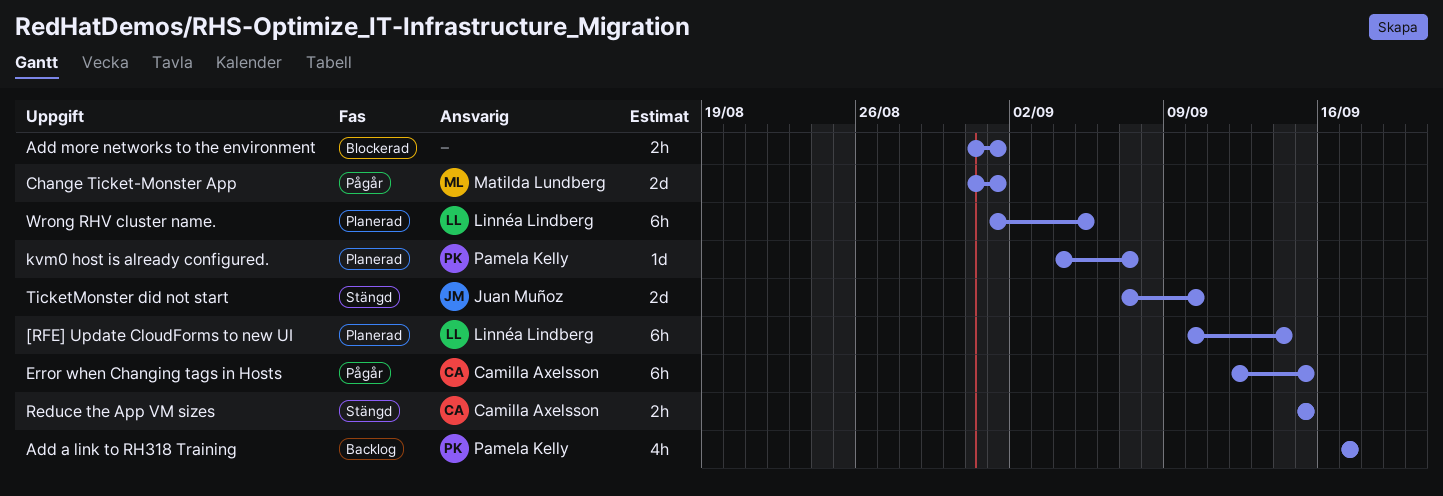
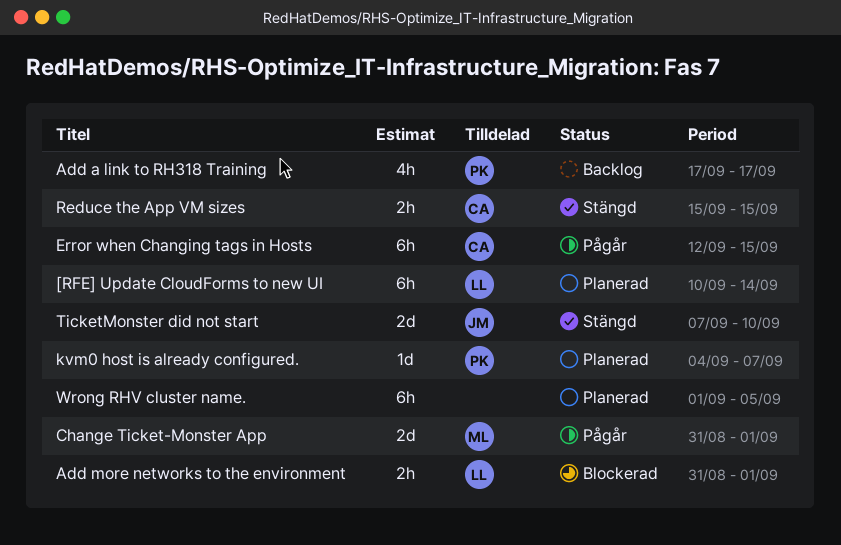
Add more networks to the environment, owner: none -> Linnéa Lindberg
Wrong RHV cluster name., owner: Linnéa Lindberg -> none

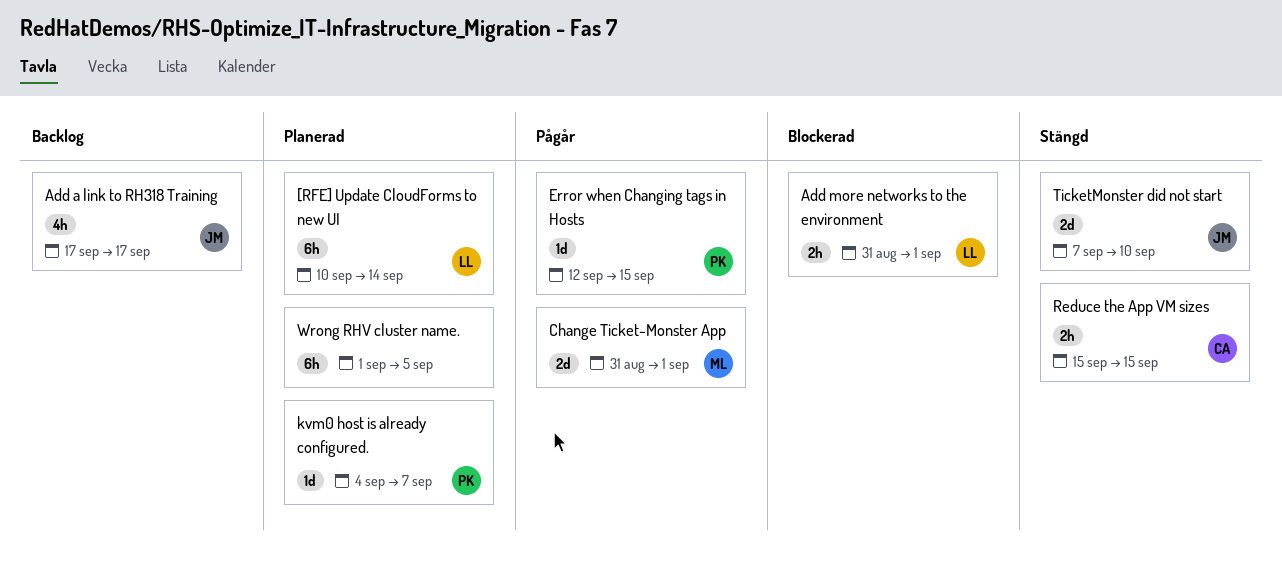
Add a link to RH318 Training, owner: PK -> JM
Error when Changing tags in Hosts, owner: CA -> PK
Error when Changing tags in Hosts, estimate: 6h -> 1d

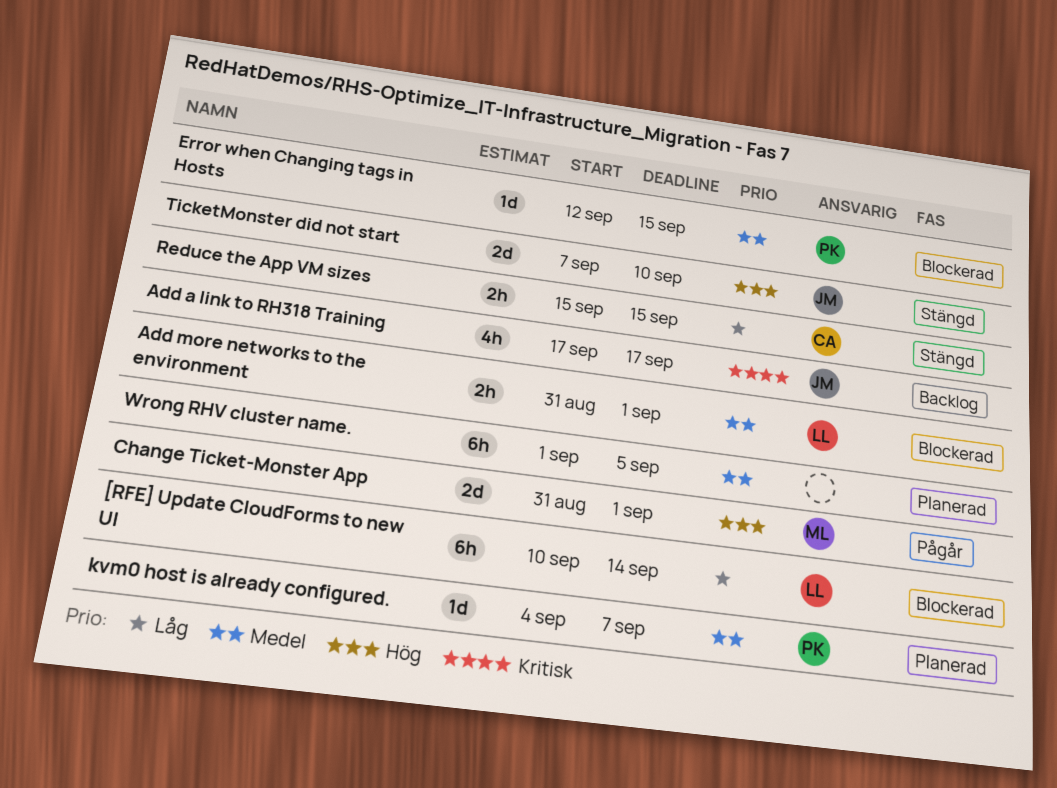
[RFE] Update CloudForms to new UI, status: Planerad -> Blockerad
Error when Changing tags in Hosts, status: Pågår -> Blockerad

